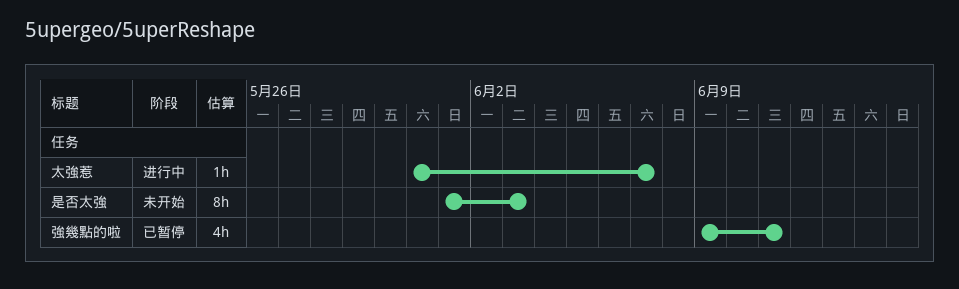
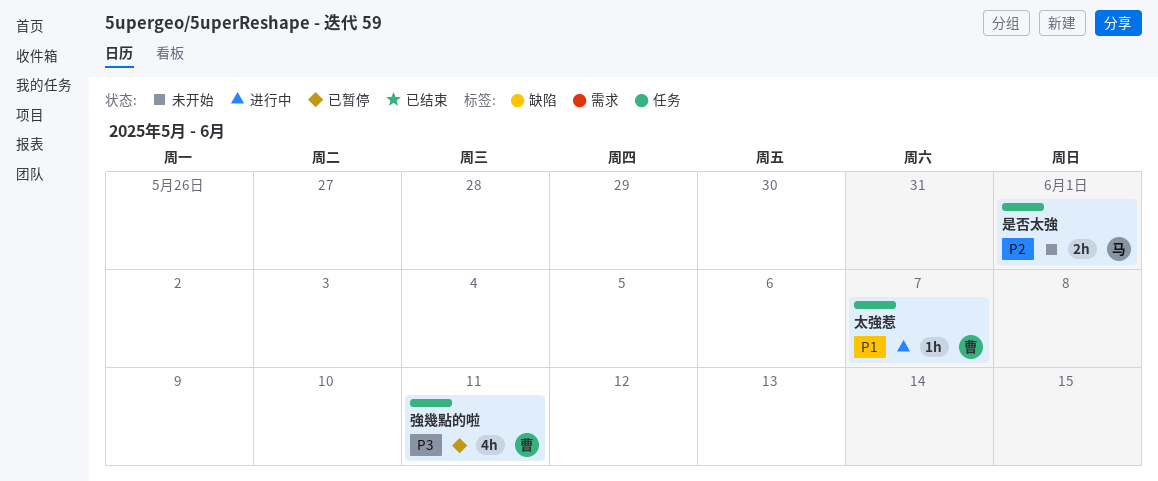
是否太強, estimate: 8h -> 2h
是否太強, due: Jun 3 -> Jun 1

